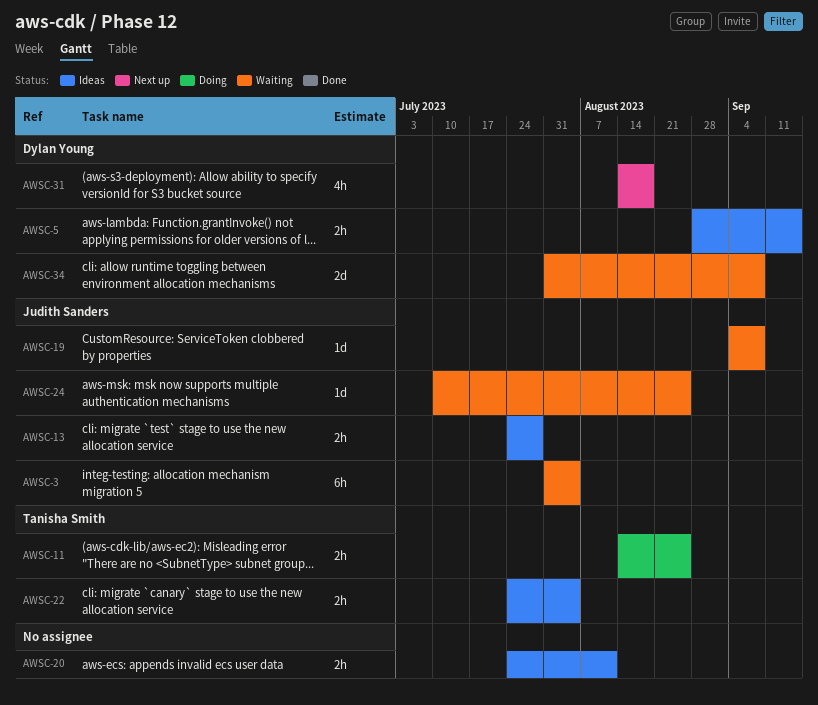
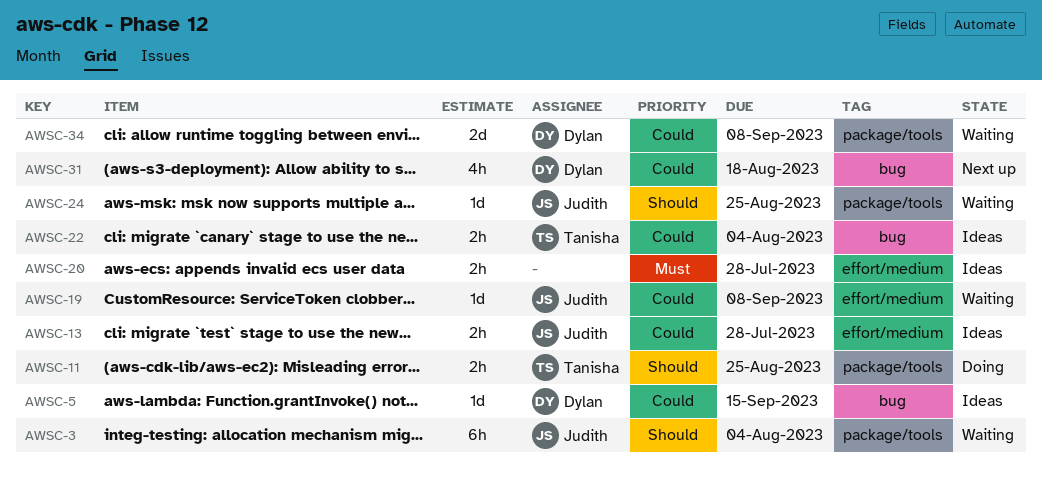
AWSC-5, estimate: 2h -> 1d
AWSC-20, due: Aug 11 -> Jul 28

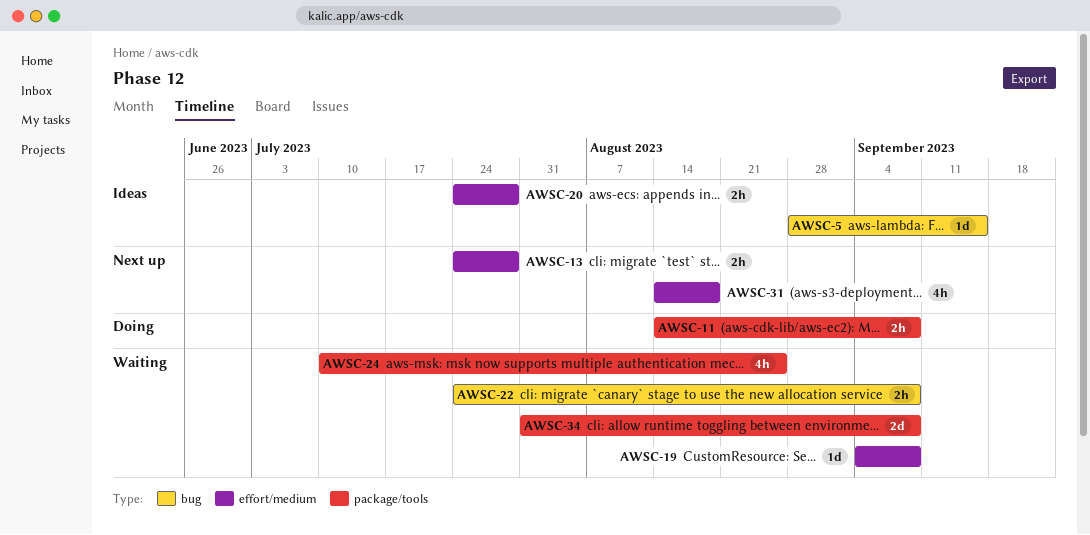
AWSC-3: present -> none
AWSC-11, due: Aug 25 -> Sep 8
AWSC-13, status: Ideas -> Next up
AWSC-22, status: Ideas -> Waiting
AWSC-22, due: Aug 4 -> Sep 8
AWSC-24, estimate: 1d -> 4h
AWSC-31, label: bug -> effort/medium

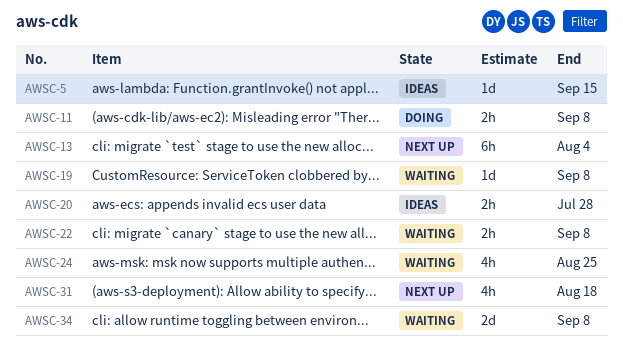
AWSC-13, estimate: 2h -> 6h
AWSC-13, due: Jul 28 -> Aug 4

